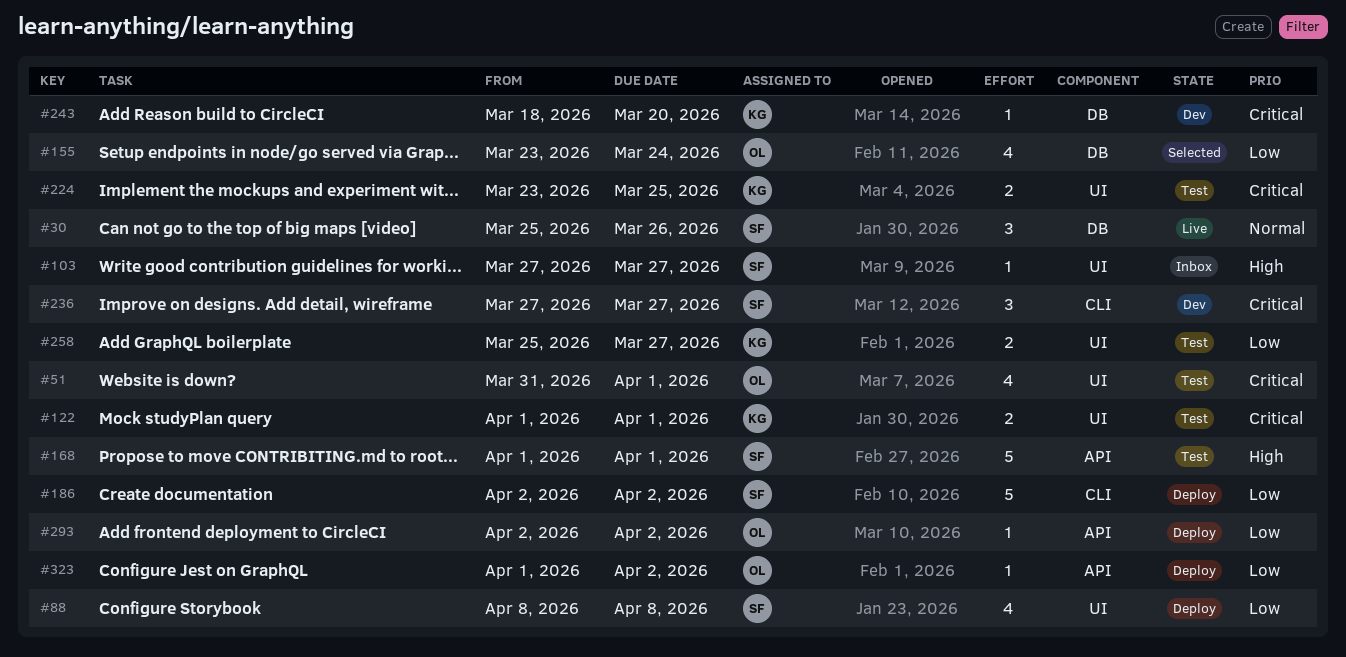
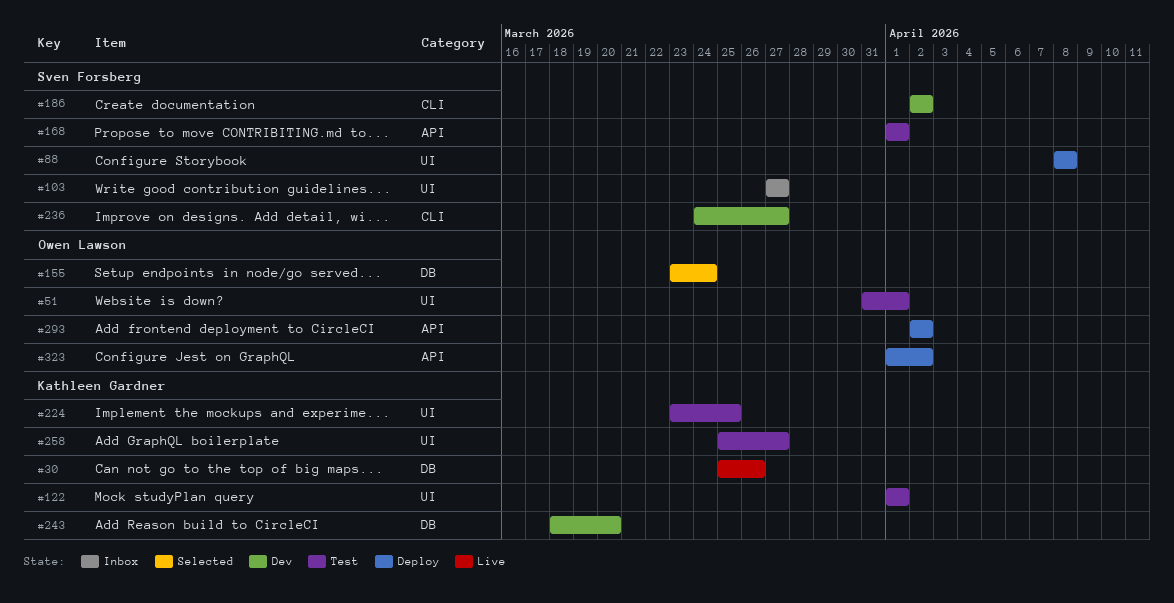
#30, owner: Sven Forsberg -> Kathleen Gardner
#186, status: Deploy -> Dev
#236, start: Mar 27 -> Mar 24

